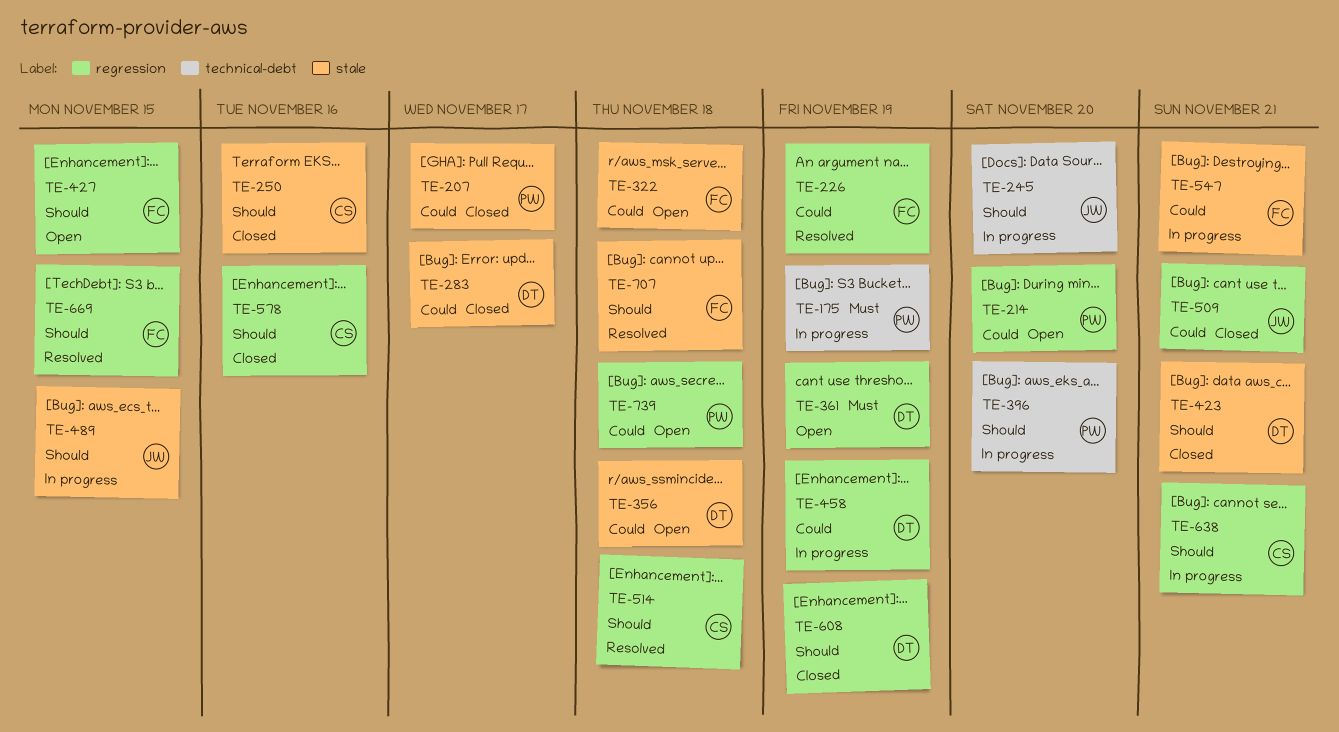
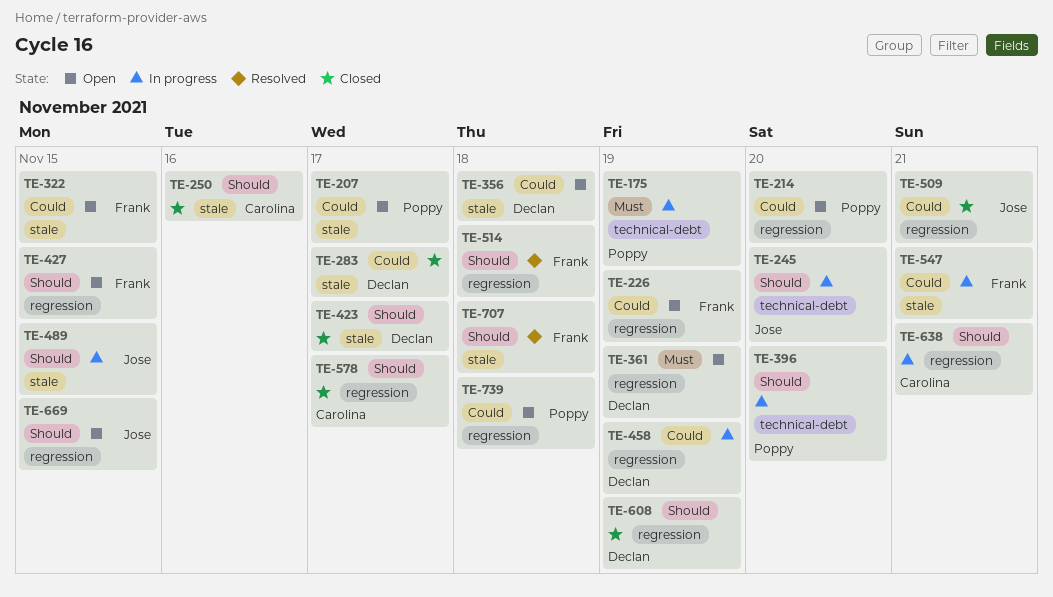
TE-207, status: Closed -> Open
TE-226, status: Resolved -> Open
TE-322, due: Nov 18 -> Nov 15
TE-423, due: Nov 21 -> Nov 17
TE-514, owner: Carolina -> Frank
TE-578, due: Nov 16 -> Nov 17
TE-669, status: Resolved -> Open
TE-669, owner: Frank -> Jose

